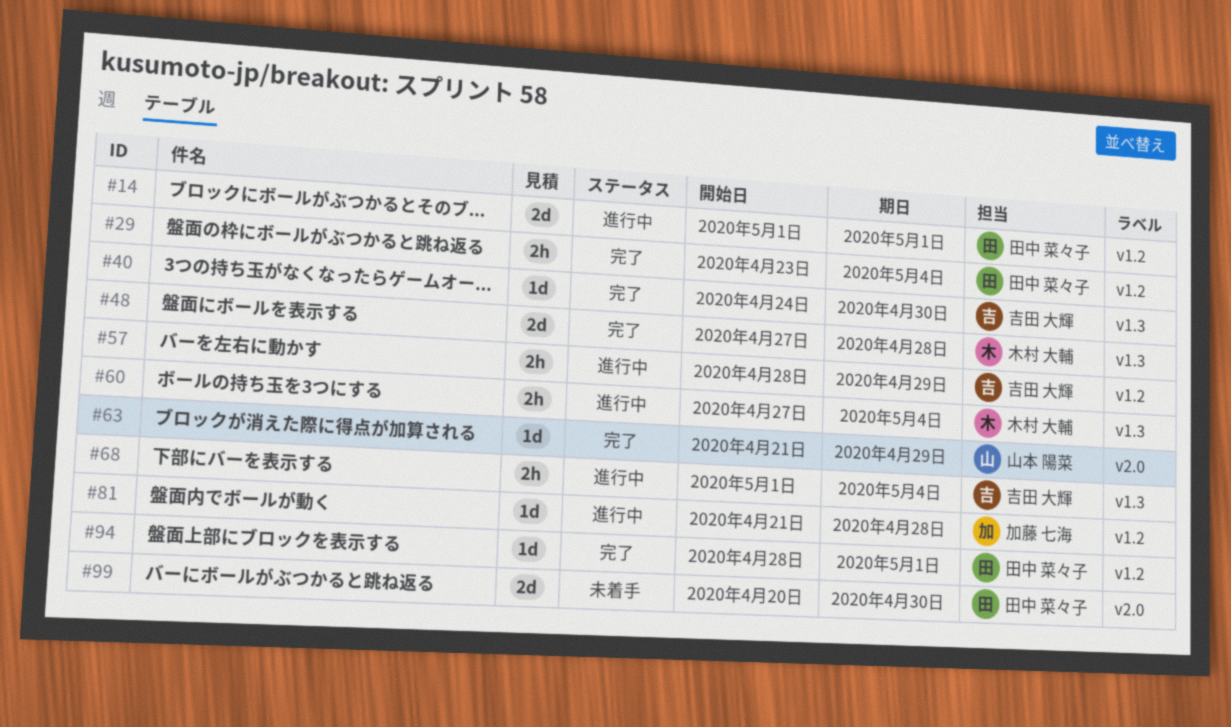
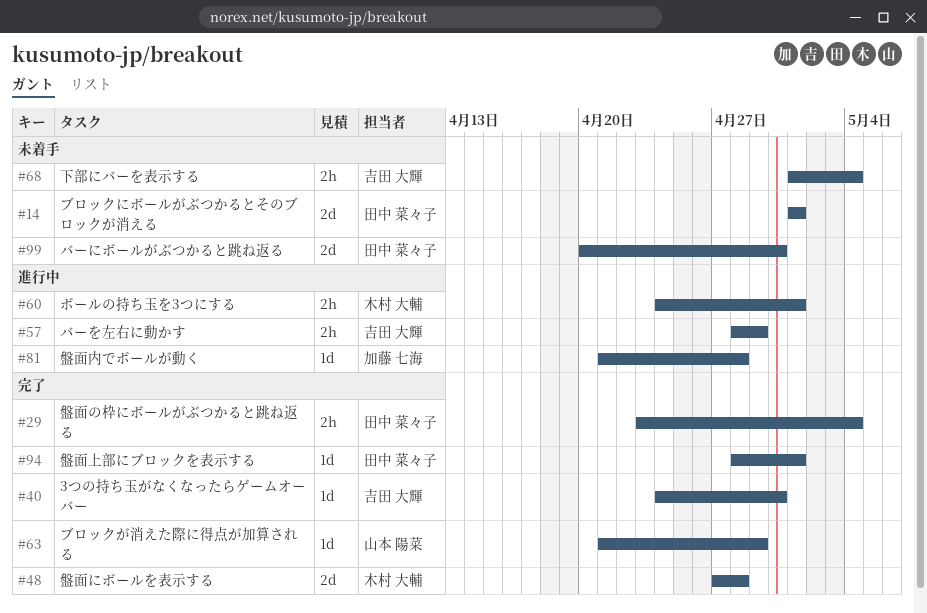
#14, status: 進行中 -> 未着手
#60, start: Apr 27 -> Apr 24
#60, due: May 4 -> May 1
#68, status: 進行中 -> 未着手

